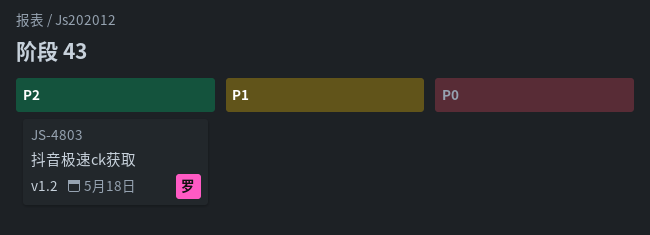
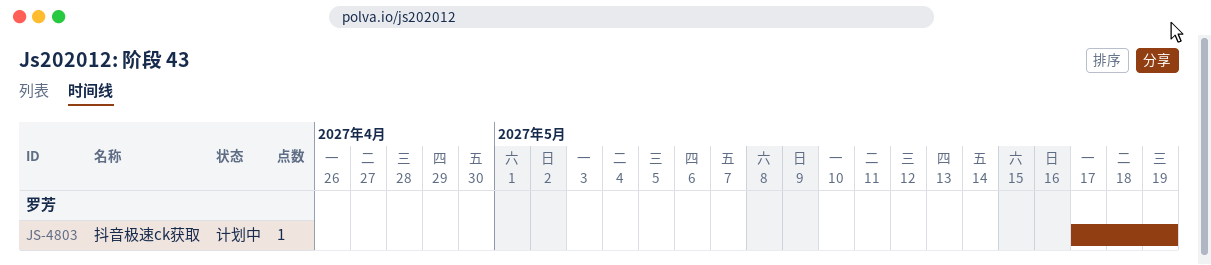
JS-4803, due: May 18 -> May 19

